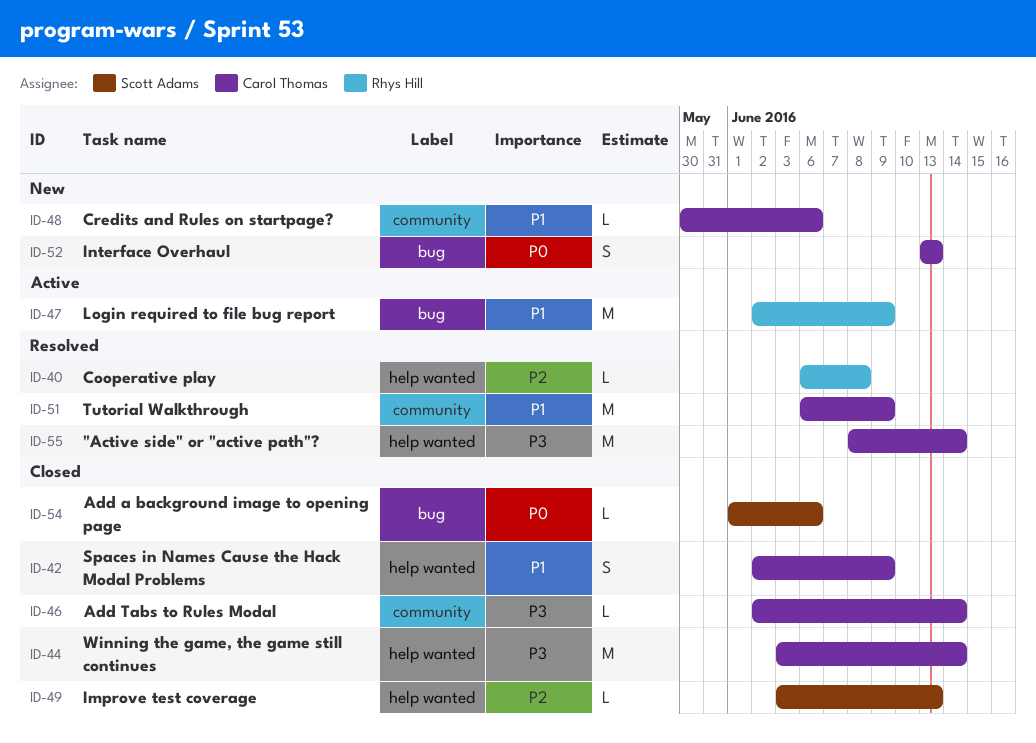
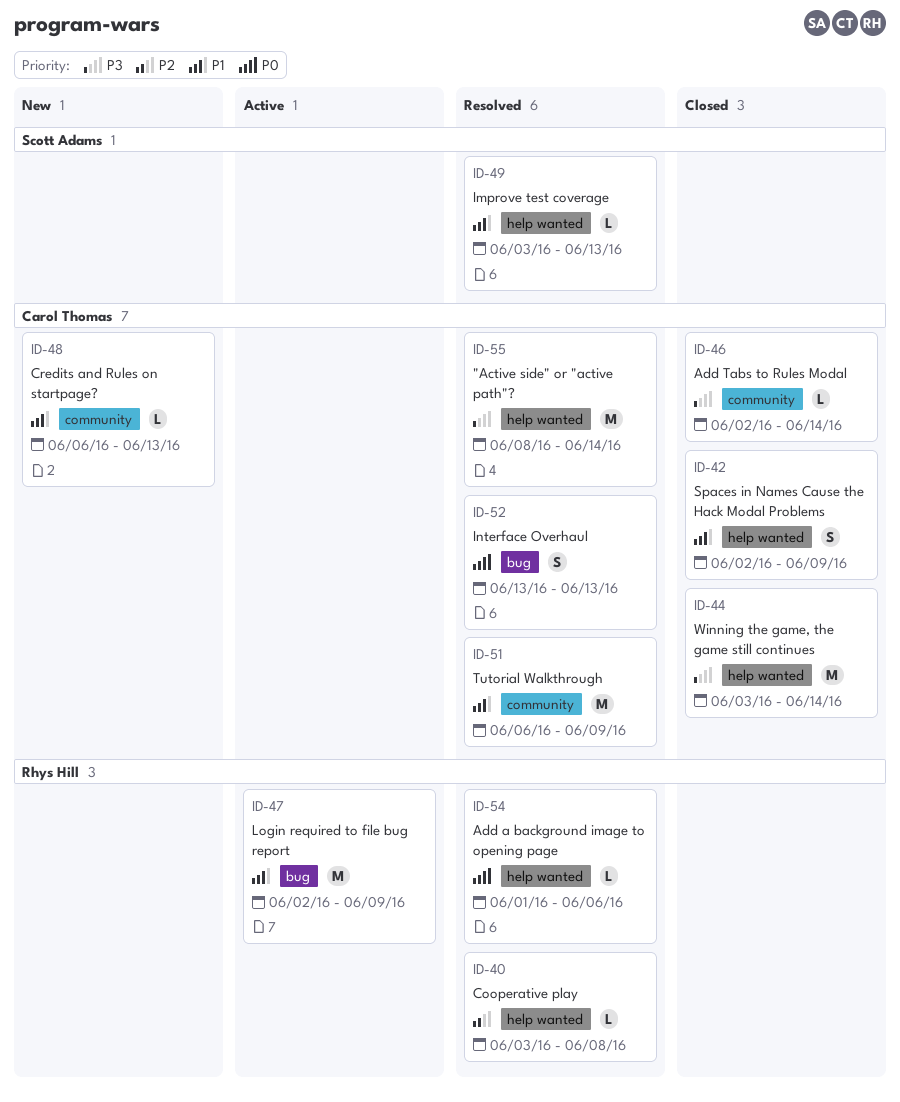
ID-40, start: Jun 6 -> Jun 3
ID-48, start: May 30 -> Jun 6
ID-48, due: Jun 6 -> Jun 13
ID-49, status: Closed -> Resolved
ID-49, priority: P2 -> P1
ID-52, status: New -> Resolved
ID-54, status: Closed -> Resolved
ID-54, owner: Scott Adams -> Rhys Hill
ID-54, label: bug -> help wanted

